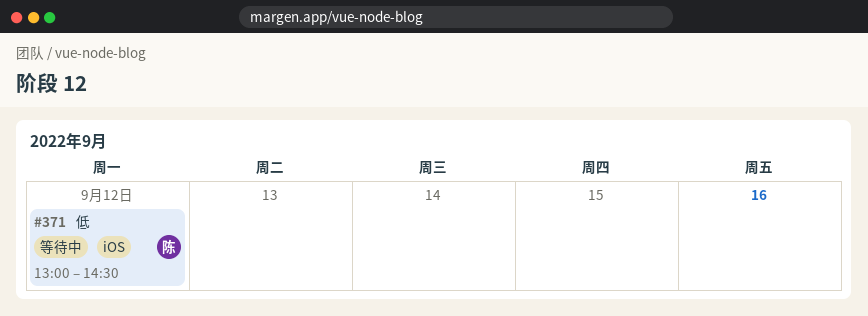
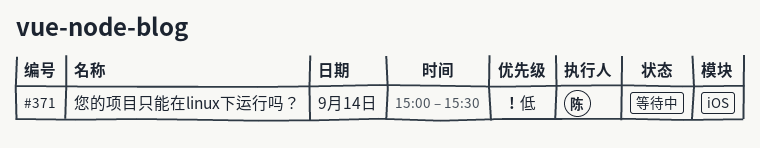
#371, day: Sep 12 -> Sep 14
#371, begins: 13:00 -> 15:00
#371, ends: 14:30 -> 15:30

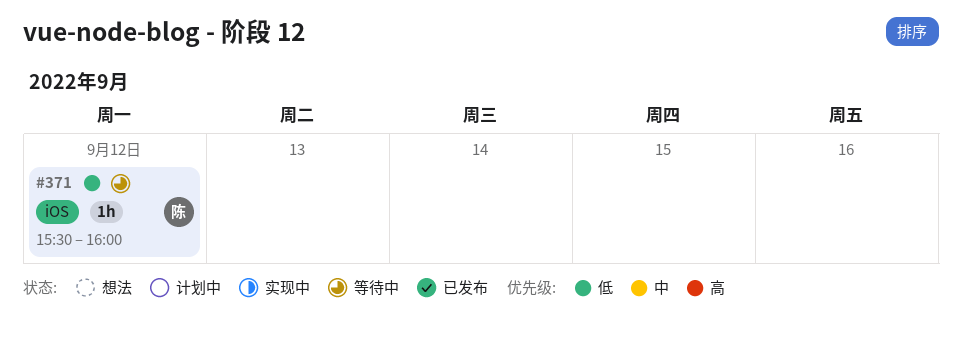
#371, day: Sep 14 -> Sep 12
#371, begins: 15:00 -> 15:30
#371, ends: 15:30 -> 16:00

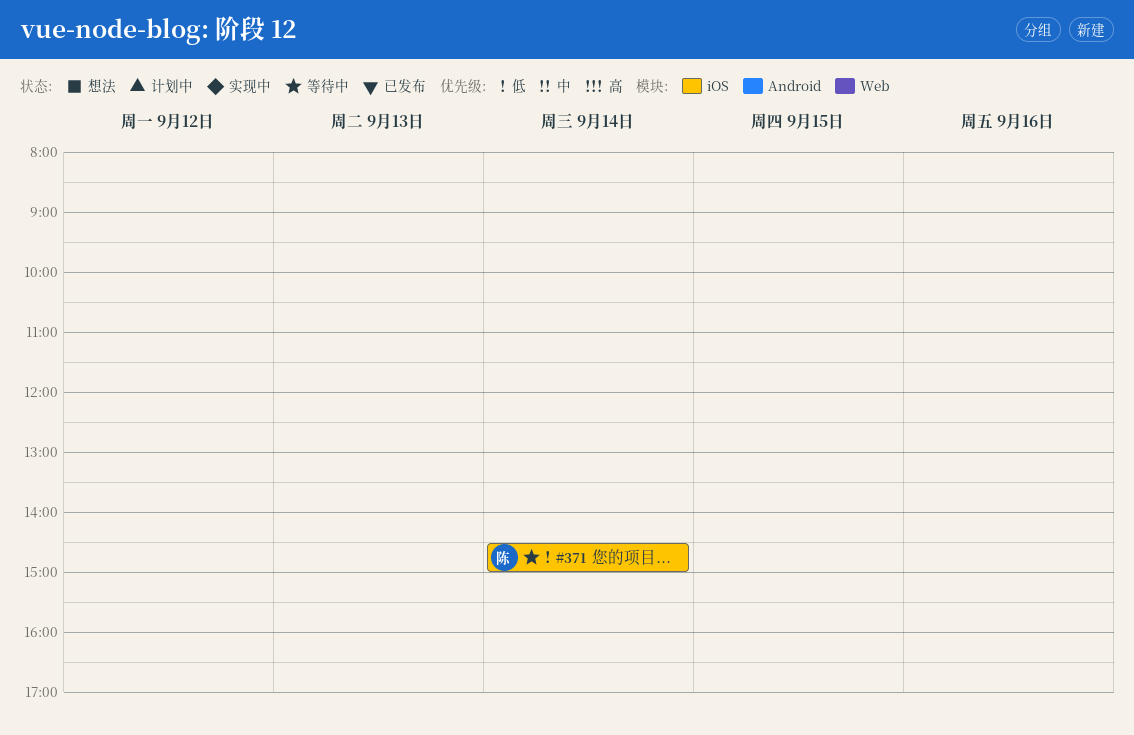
#371, day: Sep 12 -> Sep 14
#371, begins: 15:30 -> 14:30
#371, ends: 16:00 -> 15:00

